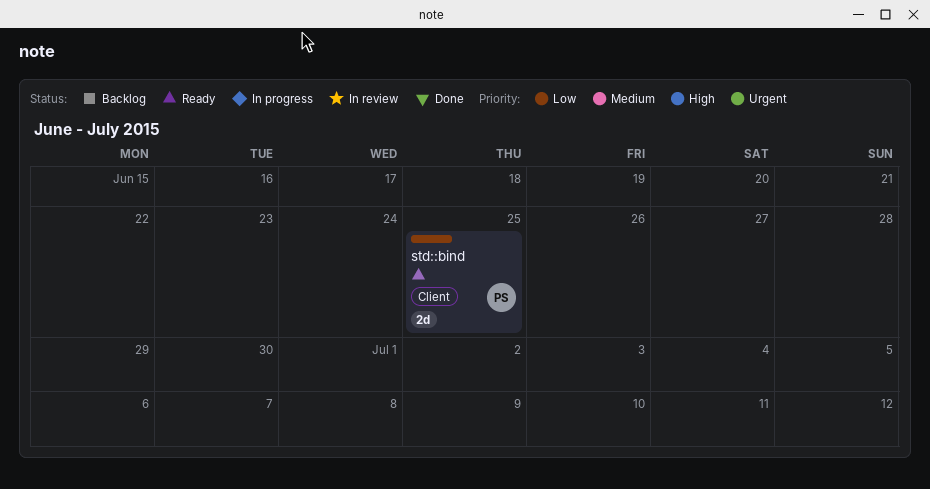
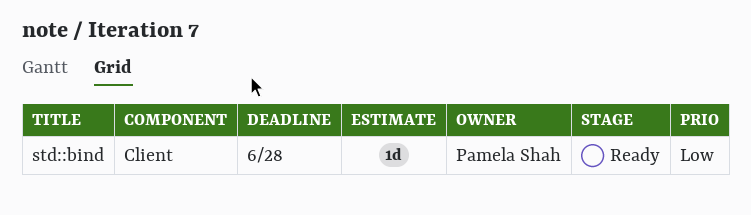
std::bind, estimate: 2d -> 1d
std::bind, due: Jun 25 -> Jun 28

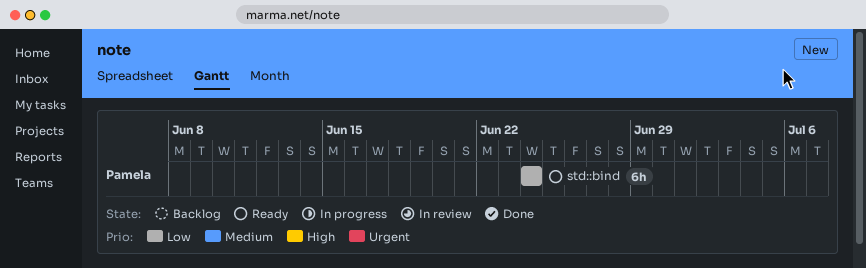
std::bind, estimate: 1d -> 6h
std::bind, due: Jun 28 -> Jun 24

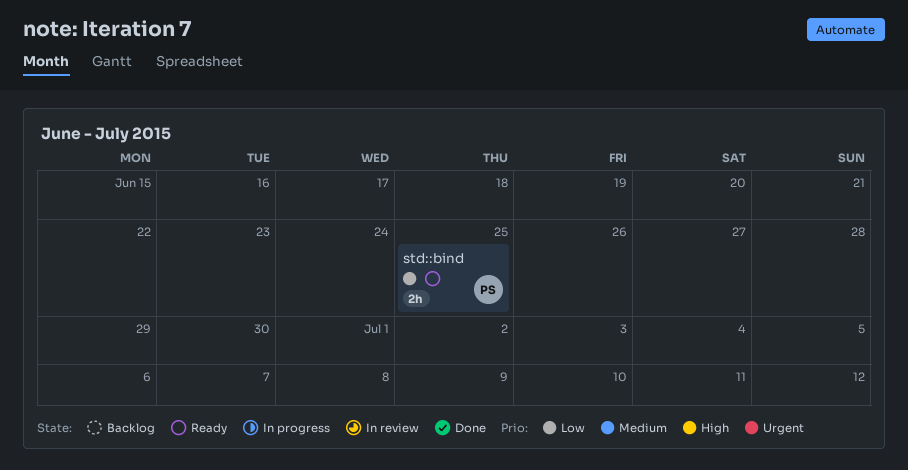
std::bind, estimate: 6h -> 2h
std::bind, due: Jun 24 -> Jun 25

